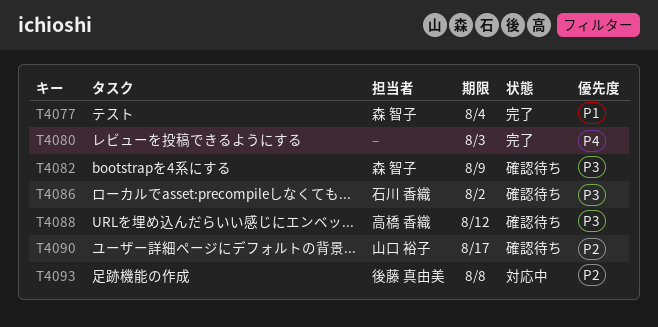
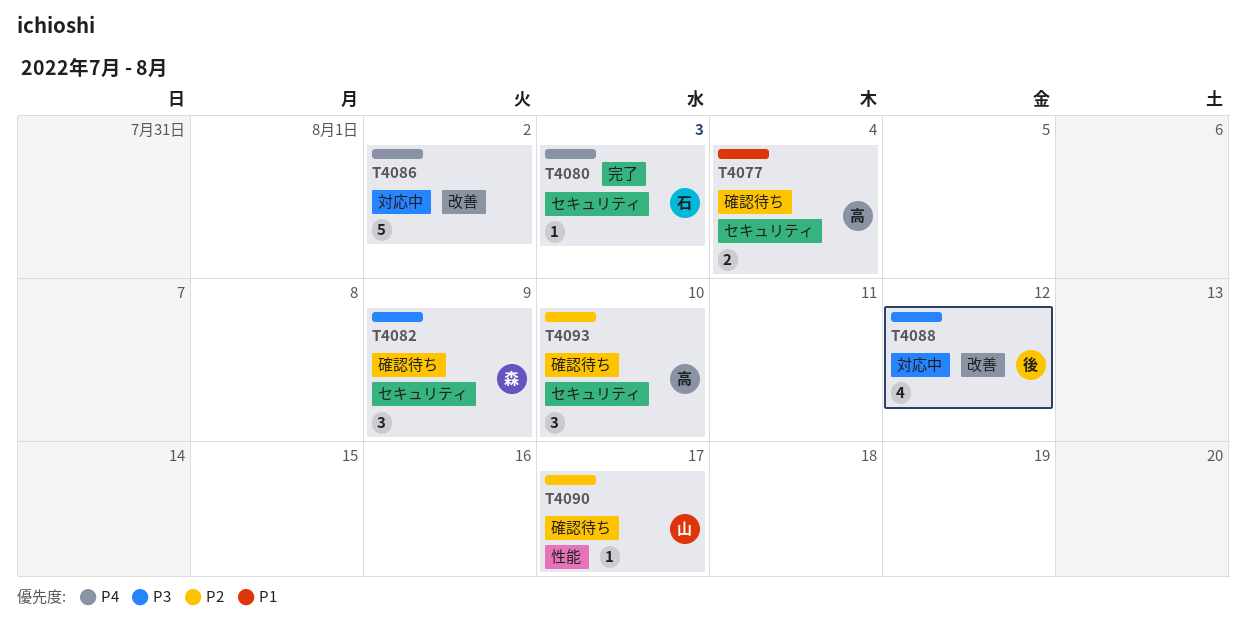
T4077, status: 完了 -> 確認待ち
T4077, owner: 森 智子 -> 高橋 香織
T4080, owner: none -> 石川 香織
T4086, status: 確認待ち -> 対応中
T4086, owner: 石川 香織 -> none
T4086, priority: P3 -> P4
T4088, status: 確認待ち -> 対応中
T4088, owner: 高橋 香織 -> 後藤 真由美
T4093, status: 対応中 -> 確認待ち
T4093, owner: 後藤 真由美 -> 高橋 香織
T4093, due: Aug 8 -> Aug 10

